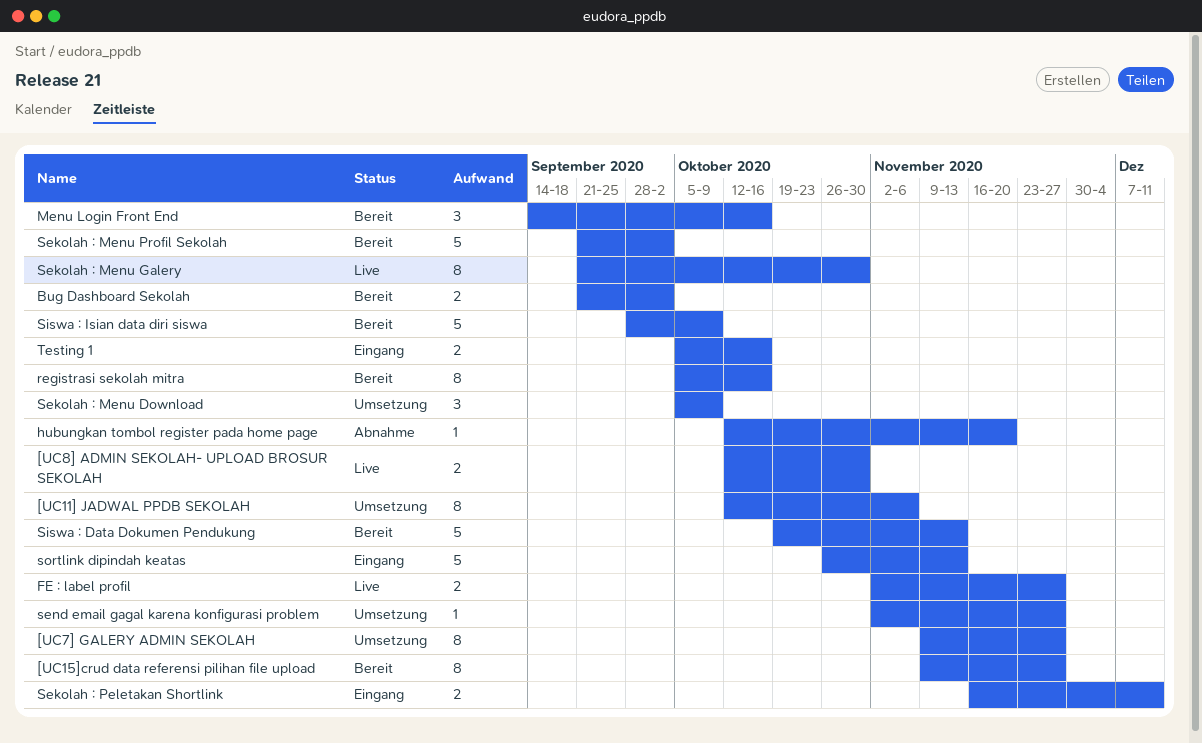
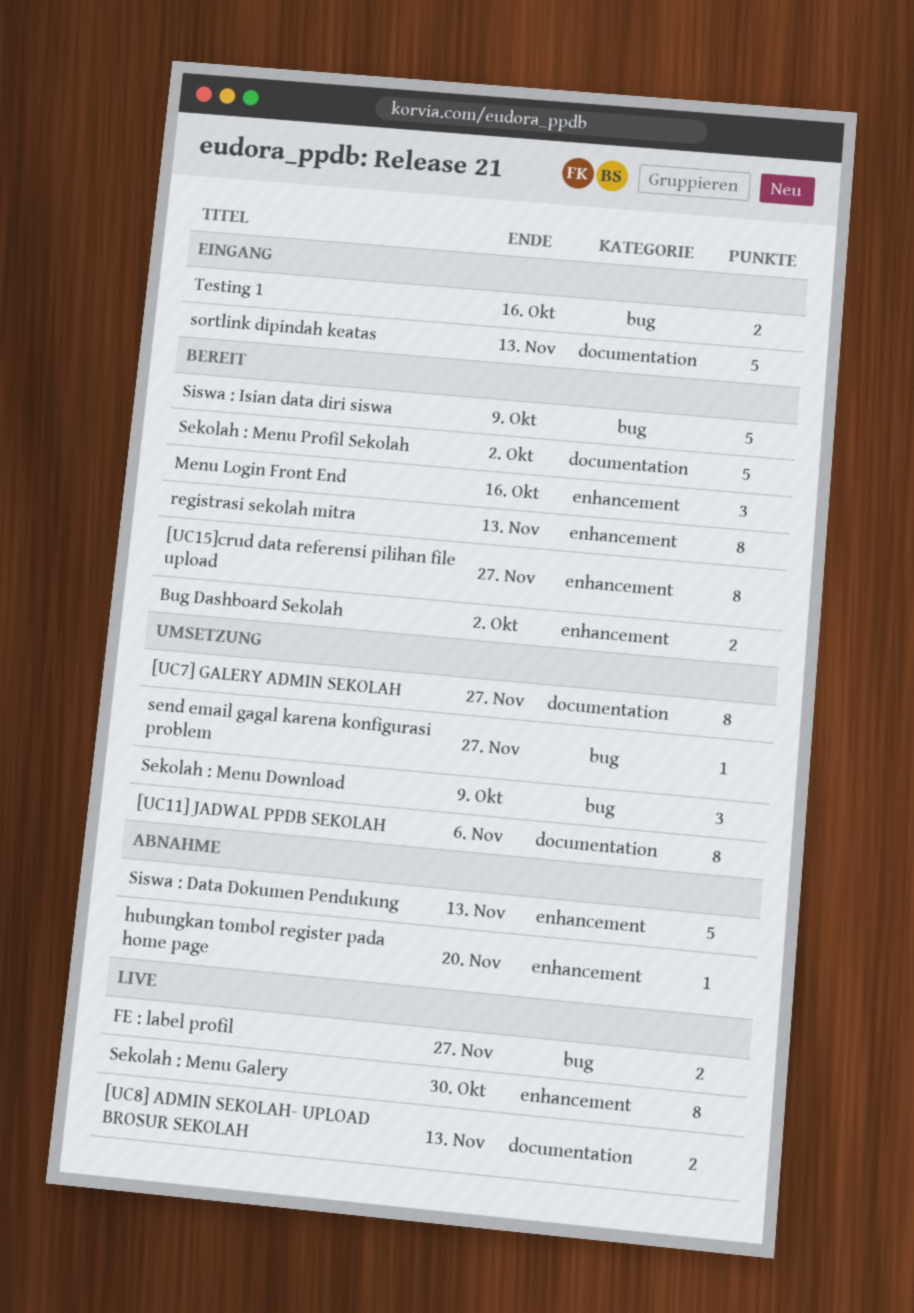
[UC8] ADMIN SEKOLAH- UPLOAD BROSUR SEKOLAH, due: Oct 30 -> Nov 13
registrasi sekolah mitra, due: Oct 16 -> Nov 13
Sekolah : Peletakan Shortlink: present -> none
Siswa : Data Dokumen Pendukung, status: Bereit -> Abnahme

